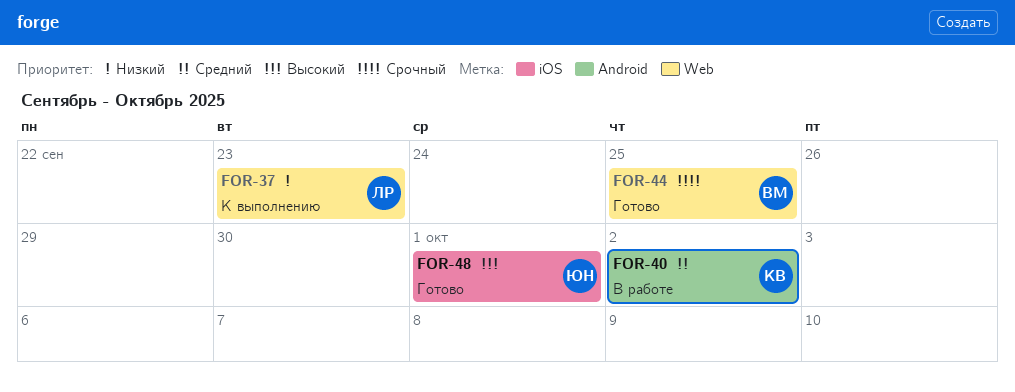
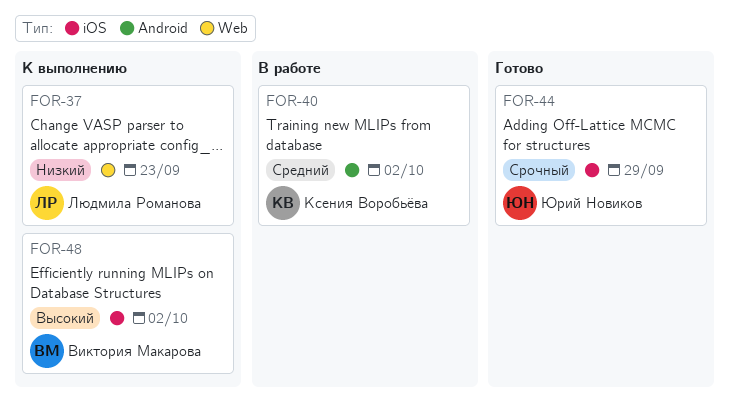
FOR-44, owner: Виктория Макарова -> Юрий Новиков
FOR-44, label: Web -> iOS
FOR-44, due: Sep 25 -> Sep 29
FOR-48, status: Готово -> К выполнению
FOR-48, owner: Юрий Новиков -> Виктория Макарова
FOR-48, due: Oct 1 -> Oct 2

